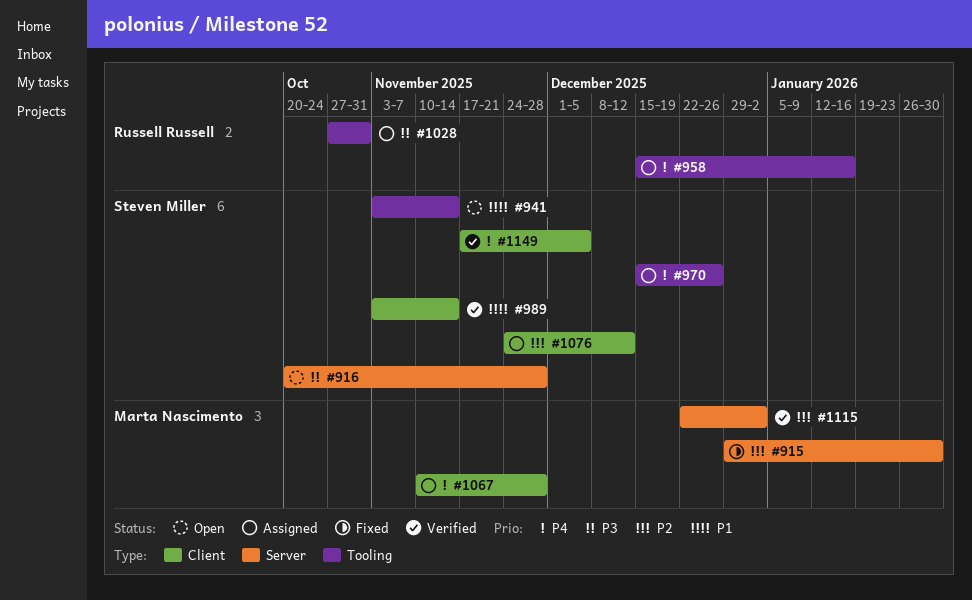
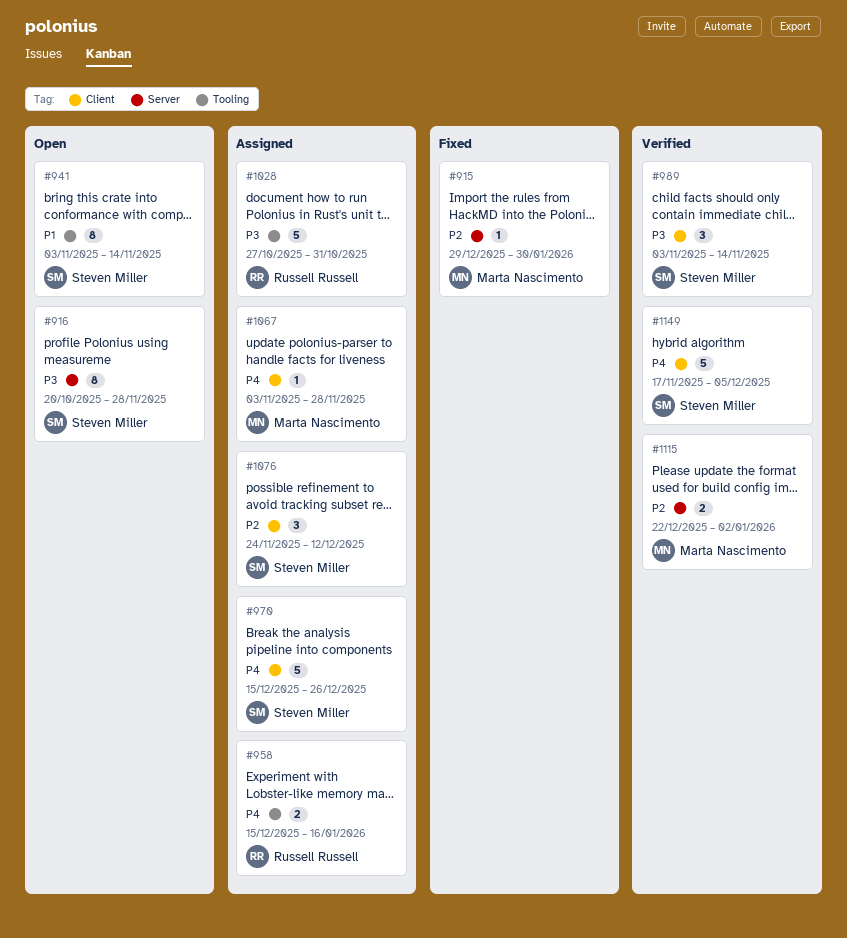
#970, label: Tooling -> Client
#989, priority: P1 -> P3
#1067, start: Nov 10 -> Nov 3

